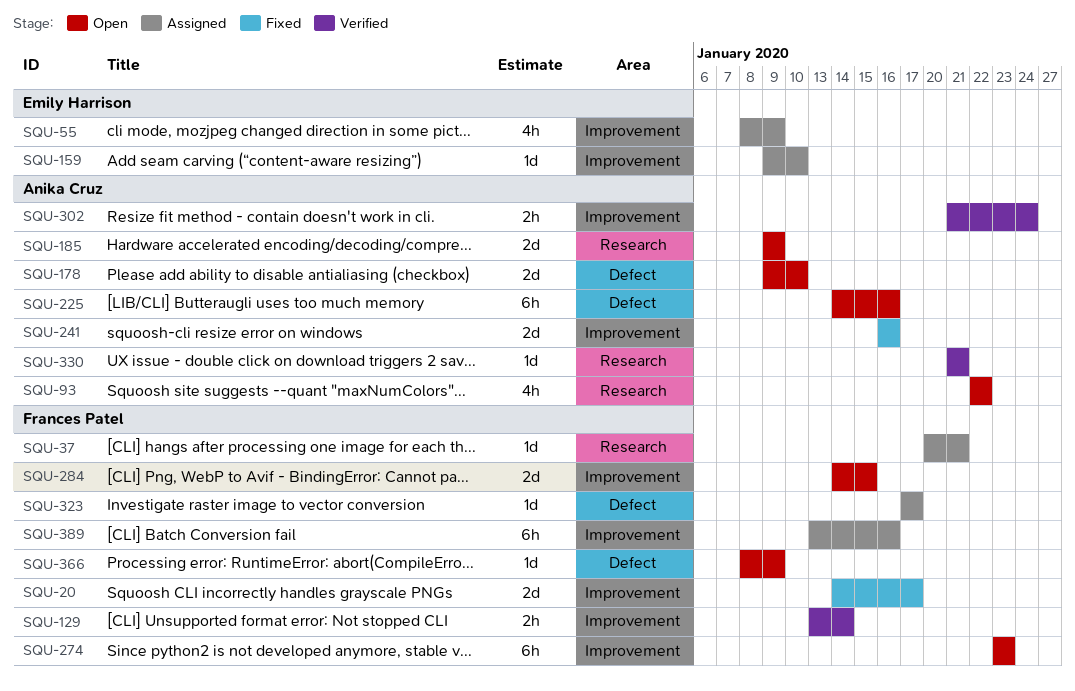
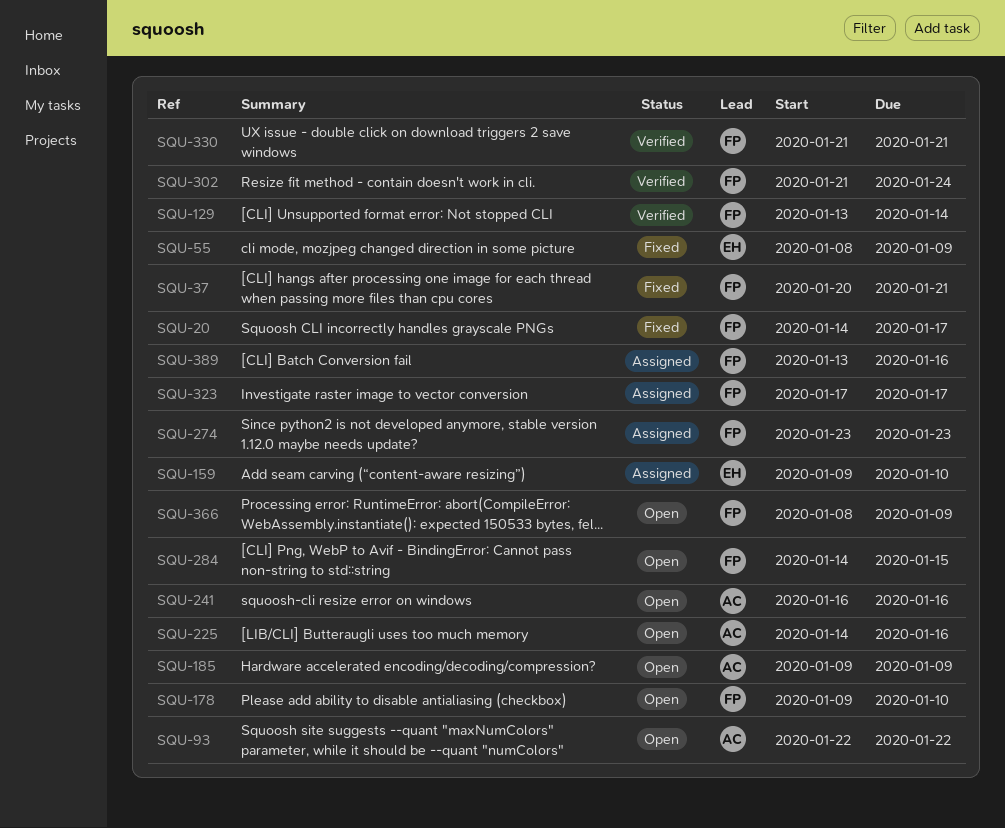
SQU-37, status: Assigned -> Fixed
SQU-55, status: Assigned -> Fixed
SQU-178, owner: Anika Cruz -> Frances Patel
SQU-241, status: Fixed -> Open
SQU-274, status: Open -> Assigned
SQU-302, owner: Anika Cruz -> Frances Patel
SQU-330, owner: Anika Cruz -> Frances Patel

